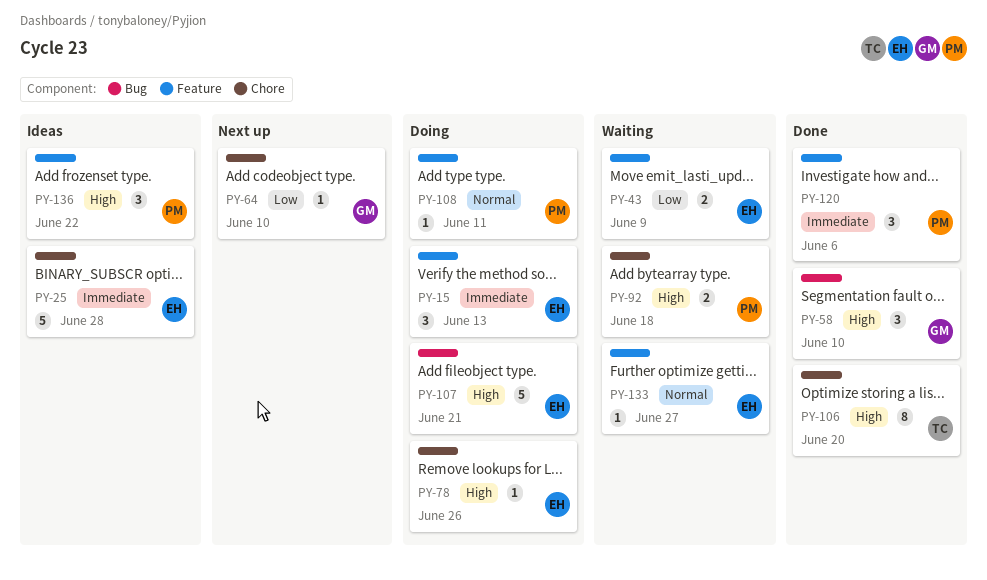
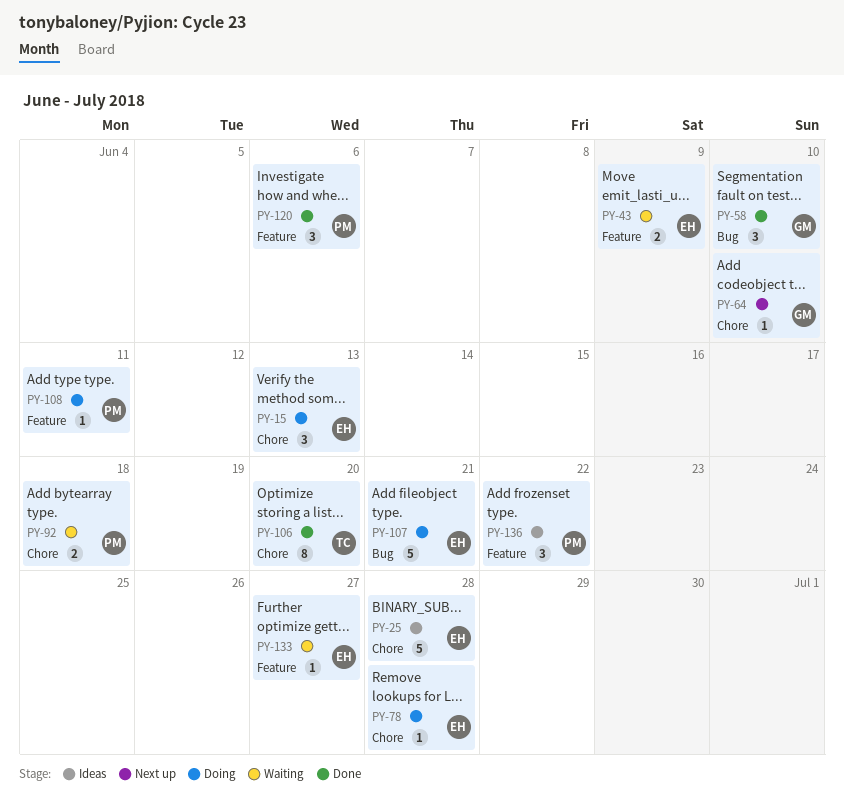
PY-15, label: Feature -> Chore
PY-78, due: Jun 26 -> Jun 28

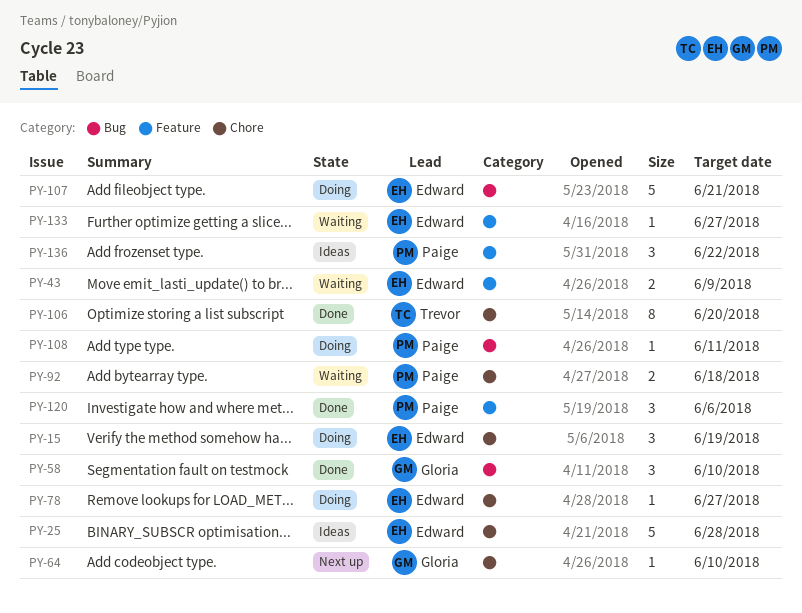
PY-15, due: Jun 13 -> Jun 19
PY-78, due: Jun 28 -> Jun 27
PY-108, label: Feature -> Bug

